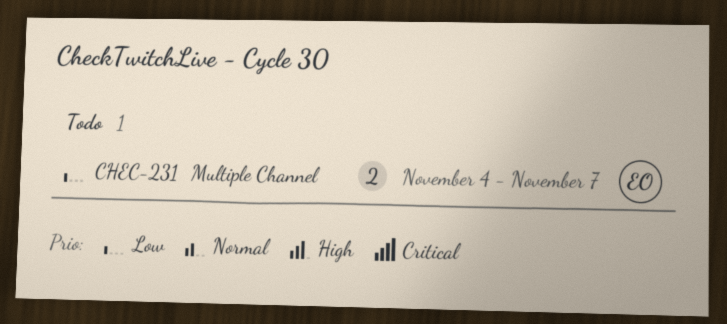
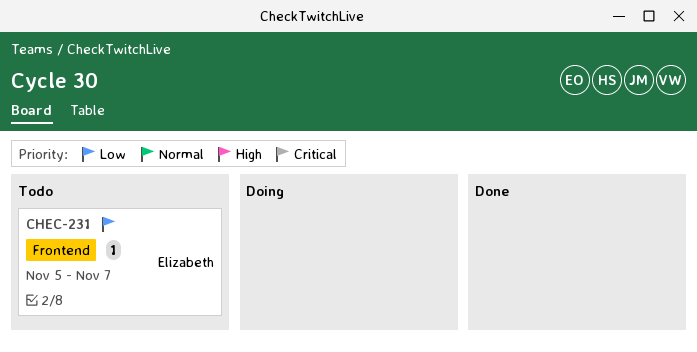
CHEC-231, estimate: 2 -> 1
CHEC-231, start: Nov 4 -> Nov 5

